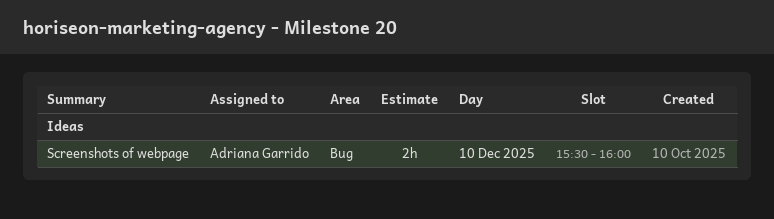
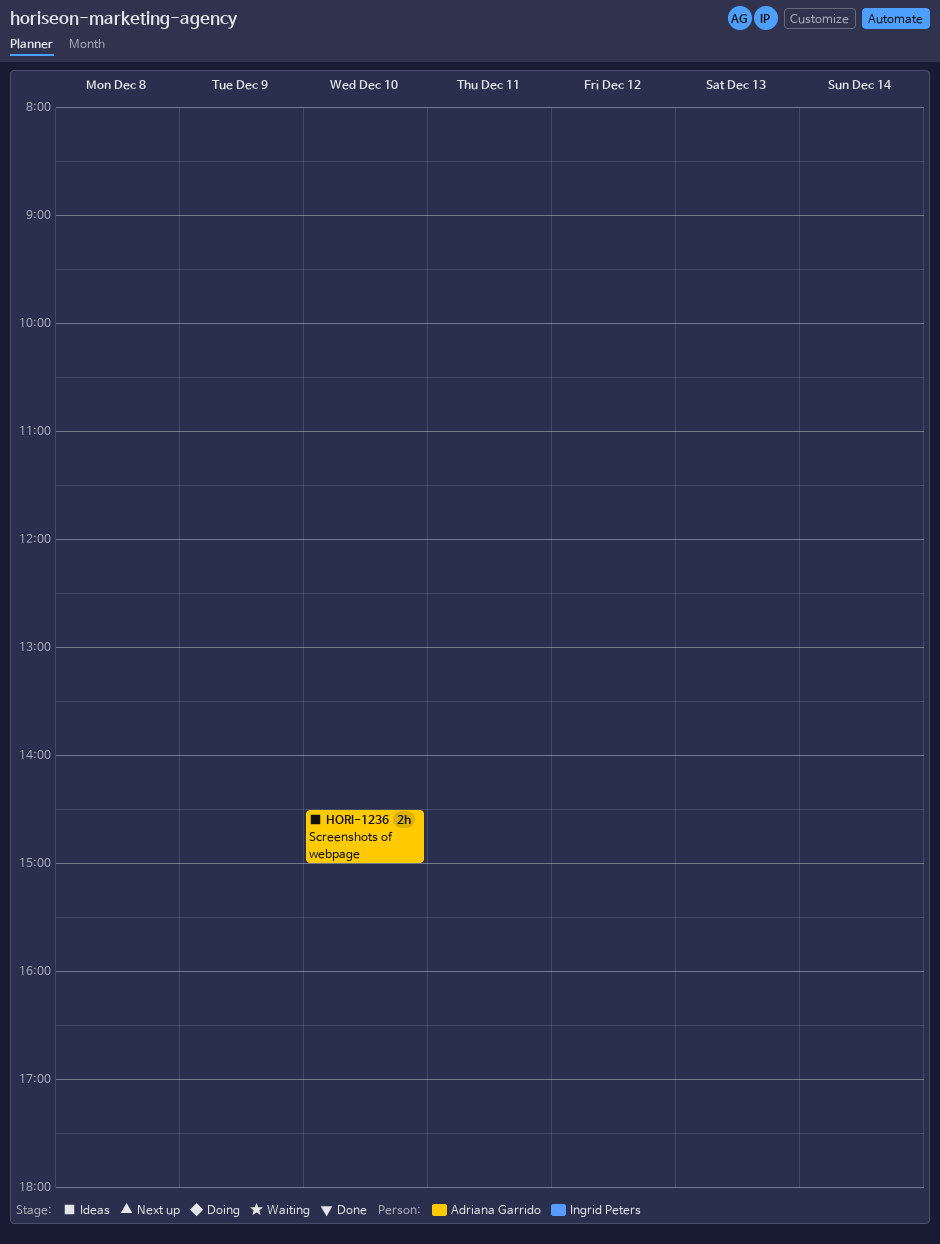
Screenshots of webpage, begins: 15:30 -> 14:30
Screenshots of webpage, ends: 16:00 -> 15:00

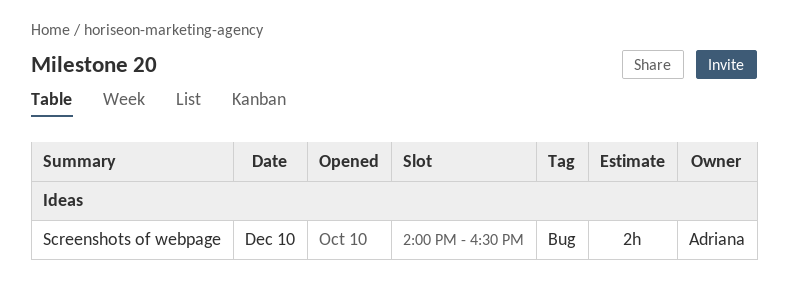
Screenshots of webpage, begins: 14:30 -> 14:00
Screenshots of webpage, ends: 15:00 -> 16:30

